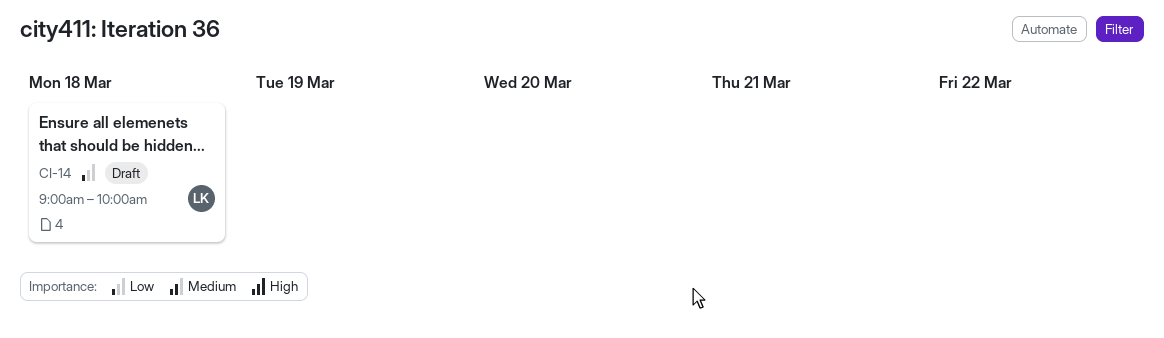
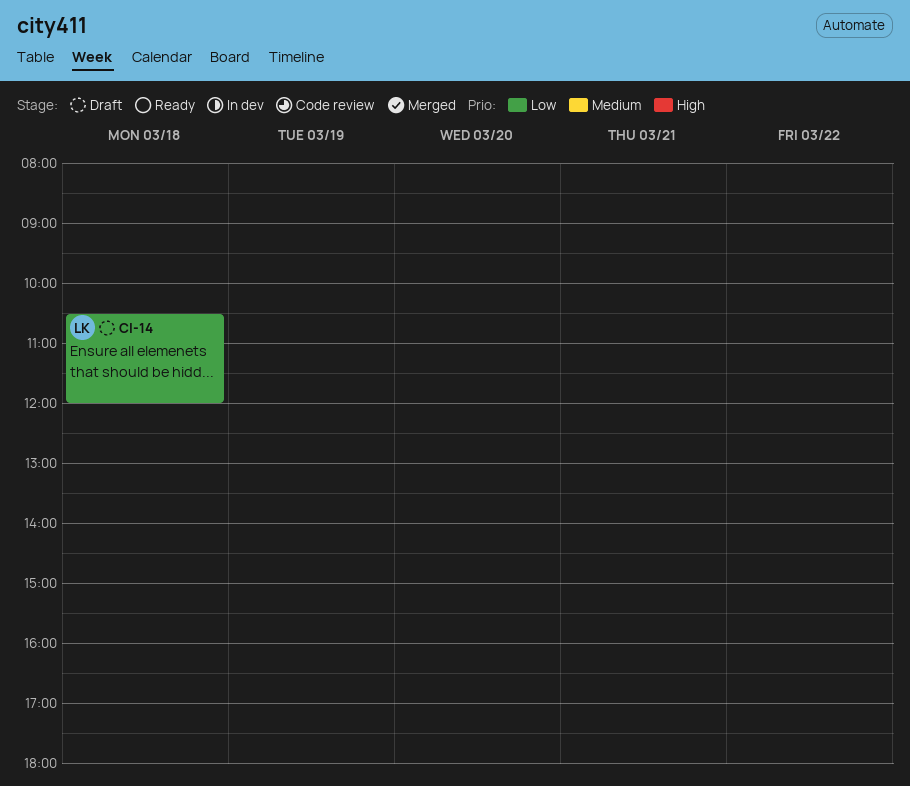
CI-14, begins: 09:00 -> 10:30
CI-14, ends: 10:00 -> 12:00

